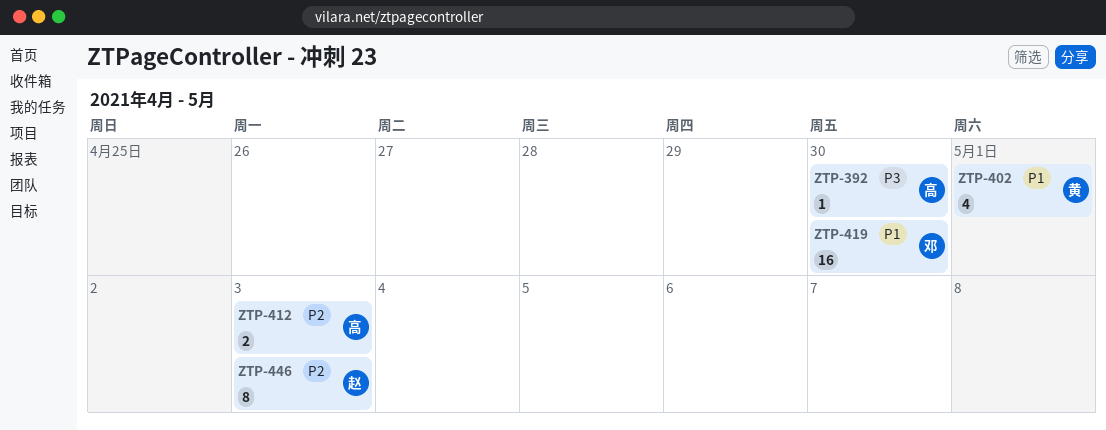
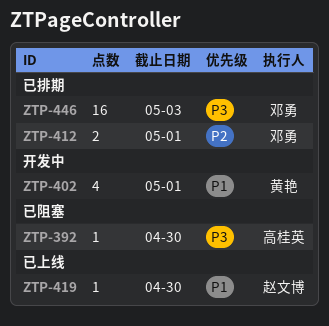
ZTP-412, owner: 高桂英 -> 邓勇
ZTP-412, due: May 3 -> May 1
ZTP-419, owner: 邓勇 -> 赵文博
ZTP-419, estimate: 16 -> 1
ZTP-446, owner: 赵文博 -> 邓勇
ZTP-446, priority: P2 -> P3
ZTP-446, estimate: 8 -> 16

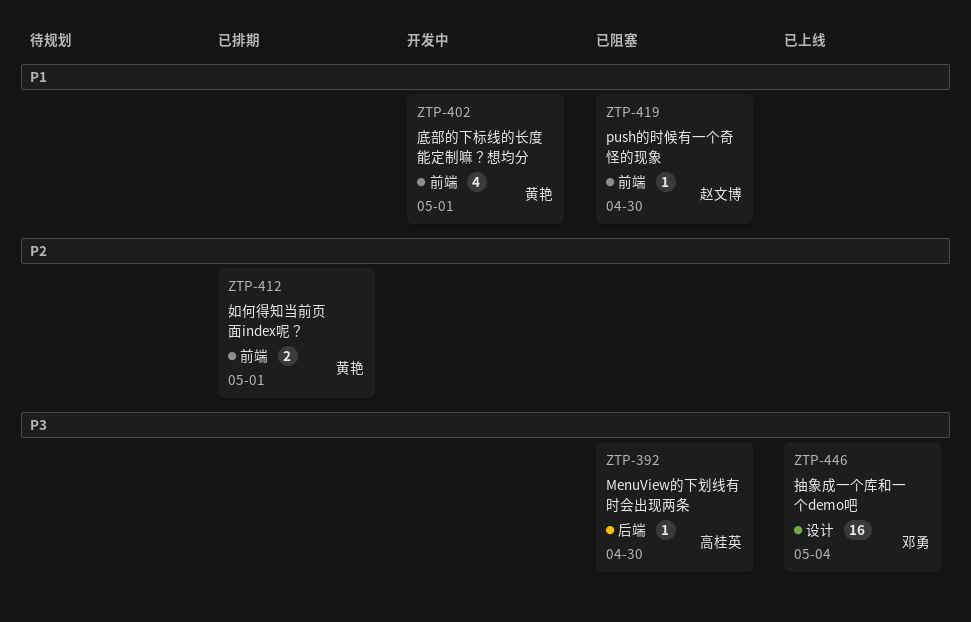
ZTP-412, owner: 邓勇 -> 黄艳
ZTP-419, status: 已上线 -> 已阻塞
ZTP-446, status: 已排期 -> 已上线
ZTP-446, due: May 3 -> May 4

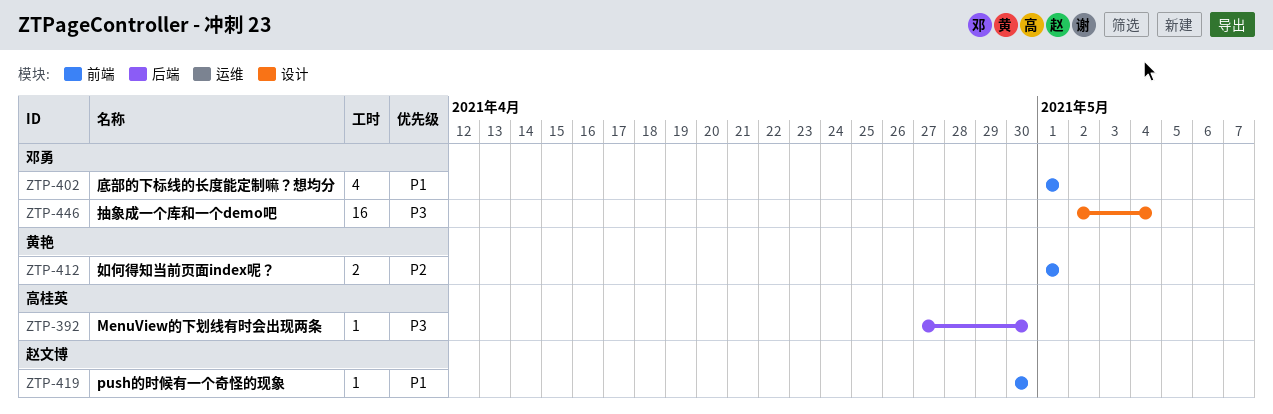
ZTP-402, owner: 黄艳 -> 邓勇

